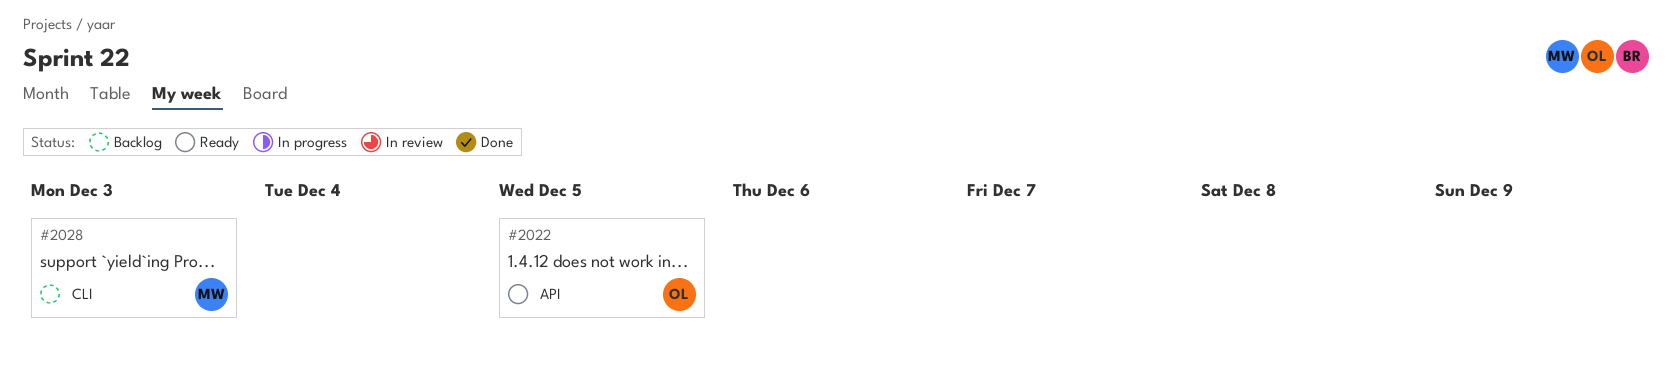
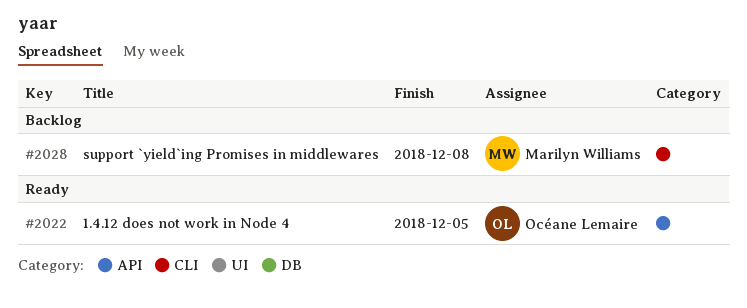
#2028, due: Dec 3 -> Dec 8

